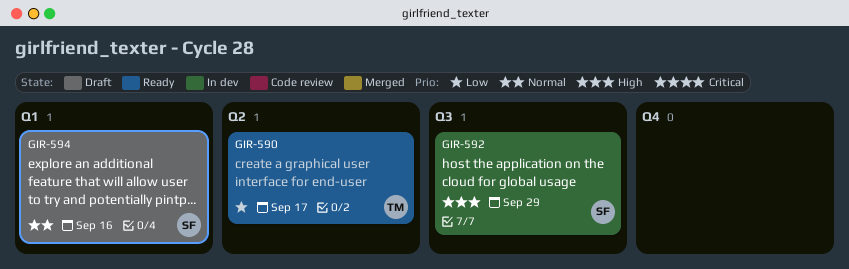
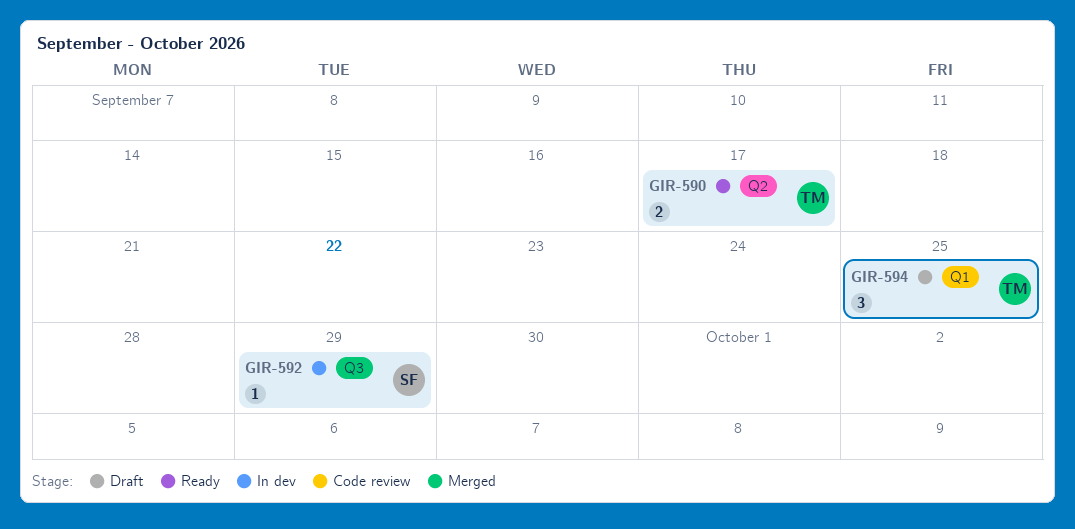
GIR-594, owner: SF -> TM
GIR-594, due: Sep 16 -> Sep 25

